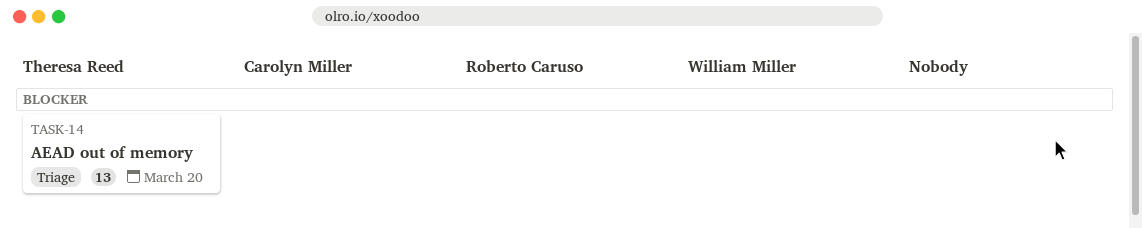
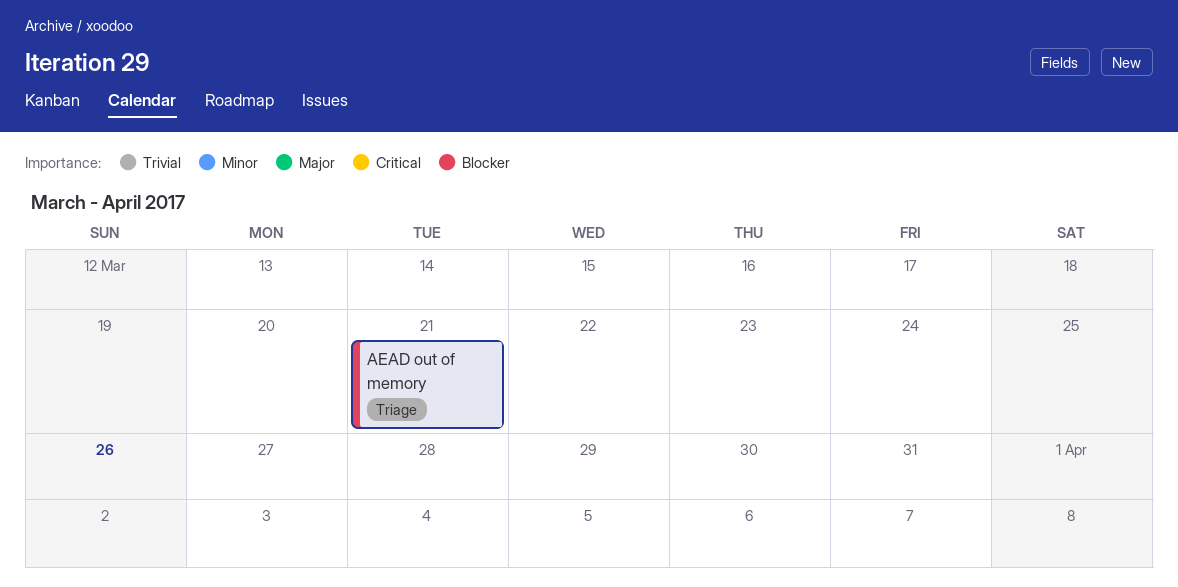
AEAD out of memory, due: Mar 20 -> Mar 21

